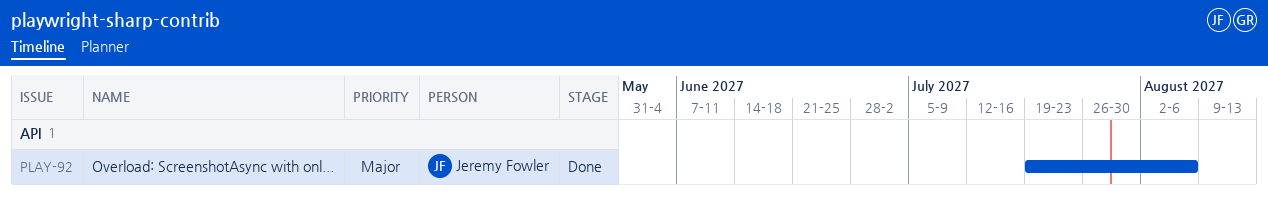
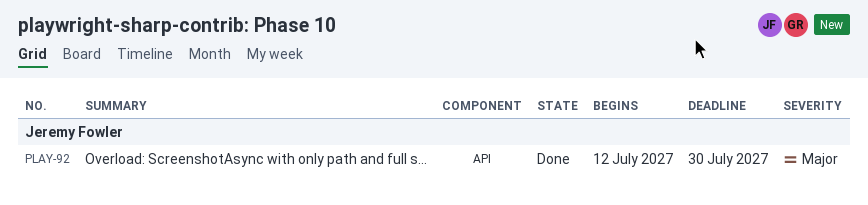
PLAY-92, start: Jul 19 -> Jul 12
PLAY-92, due: Aug 6 -> Jul 30

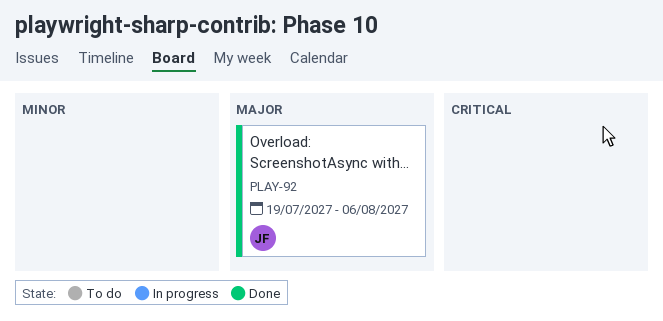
PLAY-92, start: Jul 12 -> Jul 19
PLAY-92, due: Jul 30 -> Aug 6

